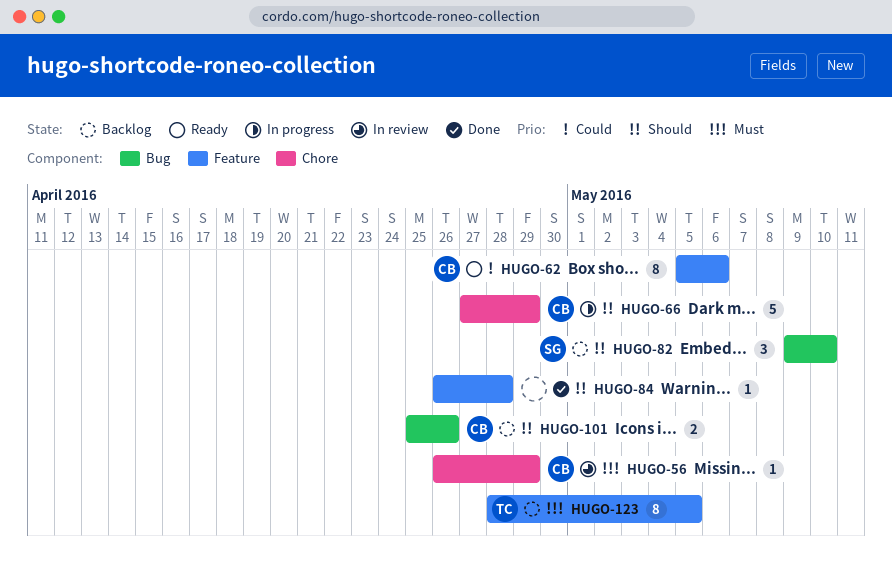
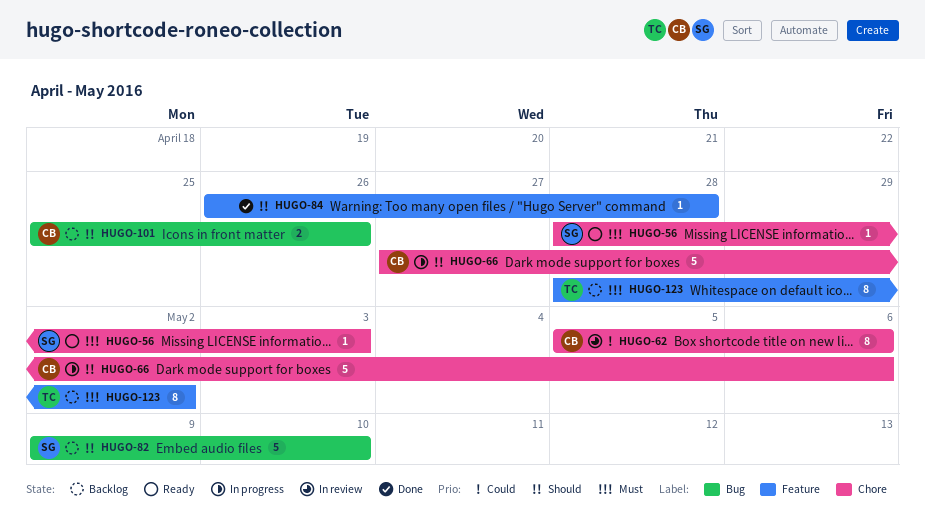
HUGO-56, status: In review -> Ready
HUGO-56, owner: CB -> SG
HUGO-56, start: Apr 26 -> Apr 28
HUGO-56, due: Apr 29 -> May 3
HUGO-62, status: Ready -> In review
HUGO-62, label: Feature -> Chore
HUGO-66, due: Apr 29 -> May 6
HUGO-82, estimate: 3 -> 5
HUGO-123, due: May 5 -> May 2

